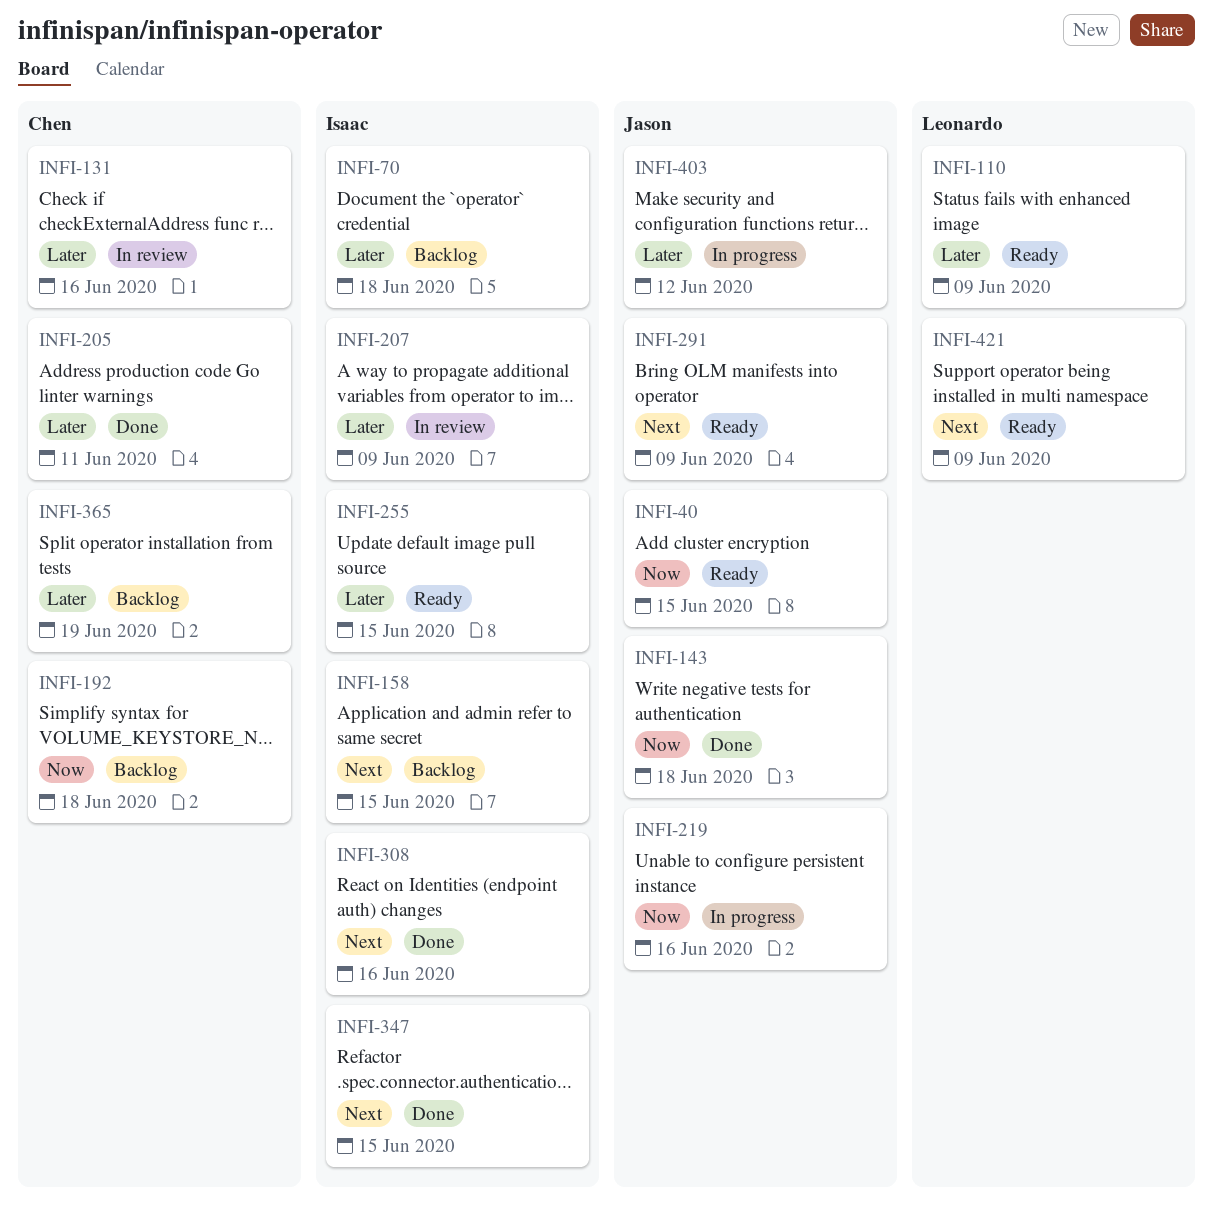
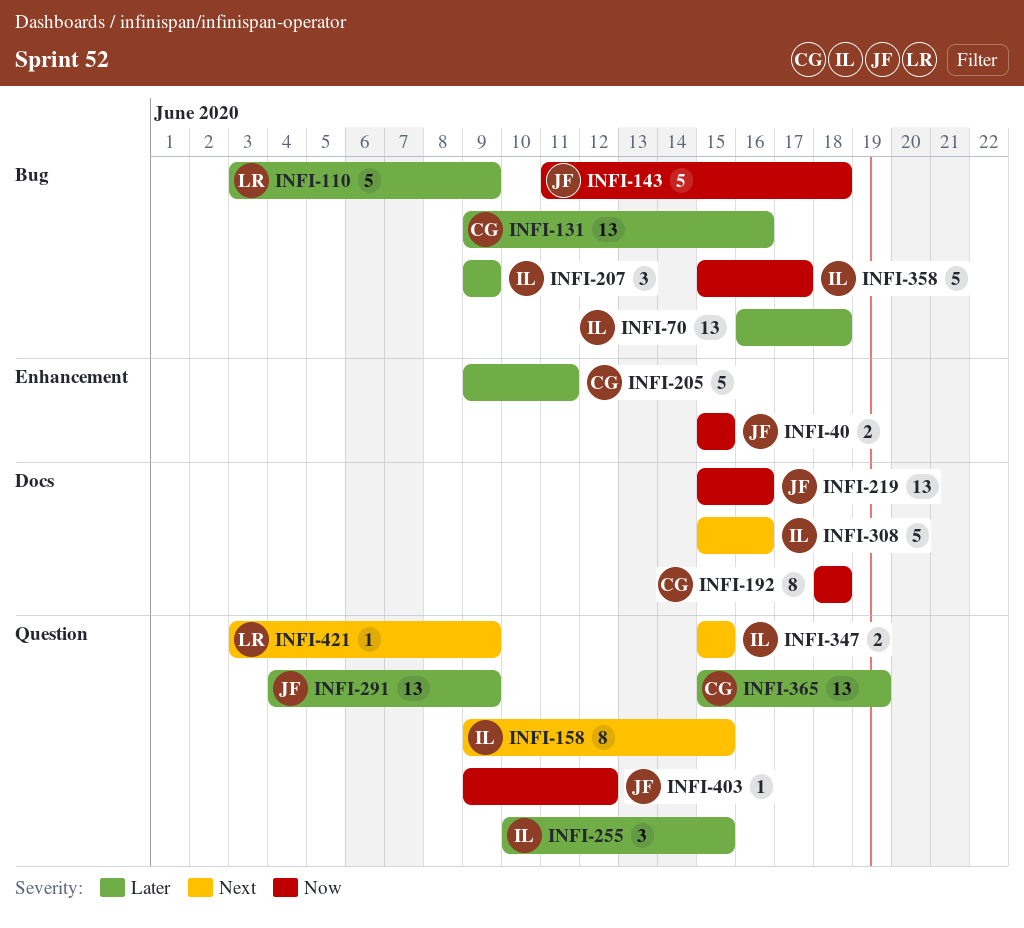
INFI-291, priority: Next -> Later
INFI-358: none -> present
INFI-403, priority: Later -> Now

